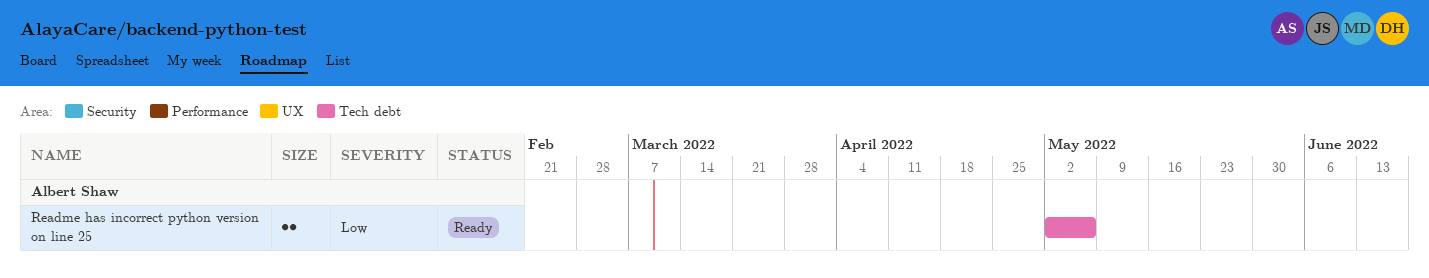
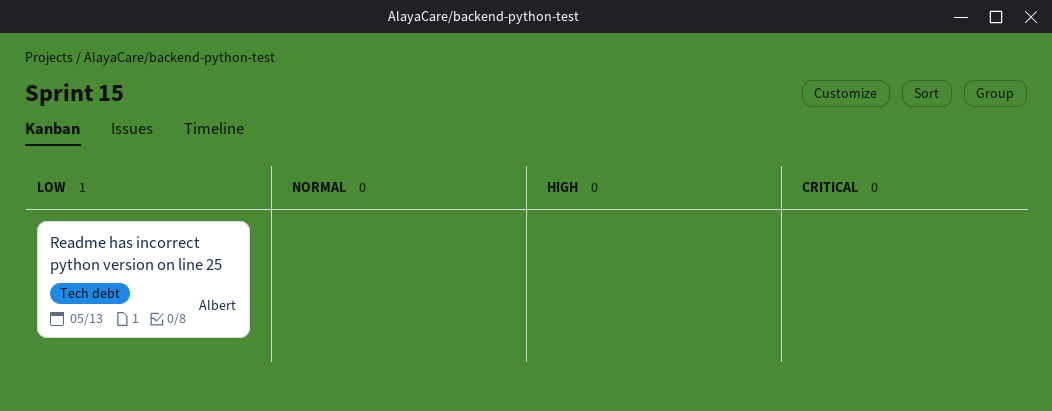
Readme has incorrect python version on line 25, due: May 6 -> May 13

